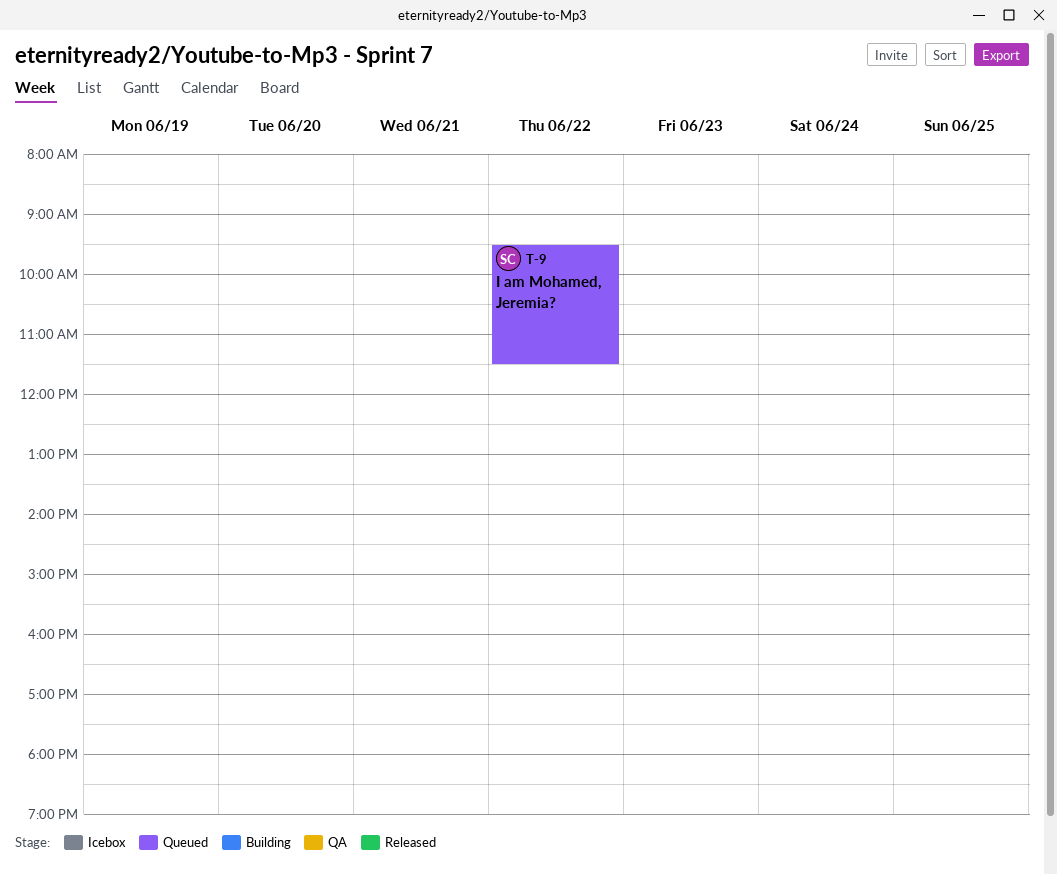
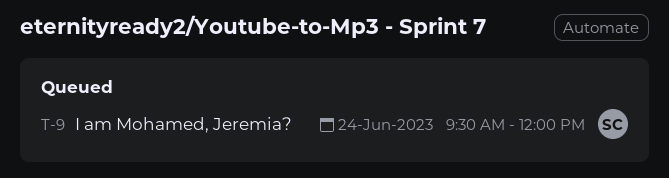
T-9, day: Jun 22 -> Jun 24
T-9, ends: 11:30 -> 12:00

